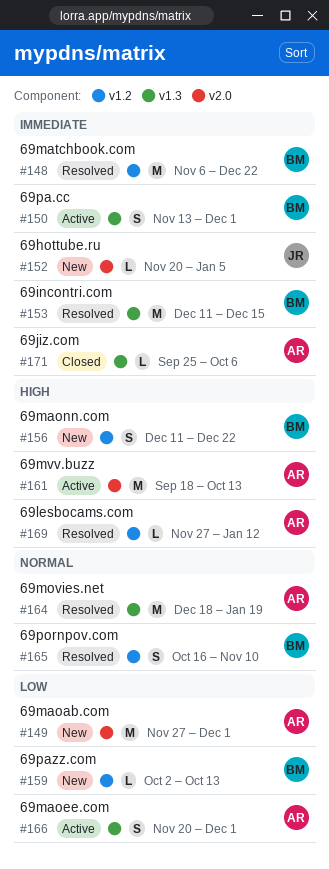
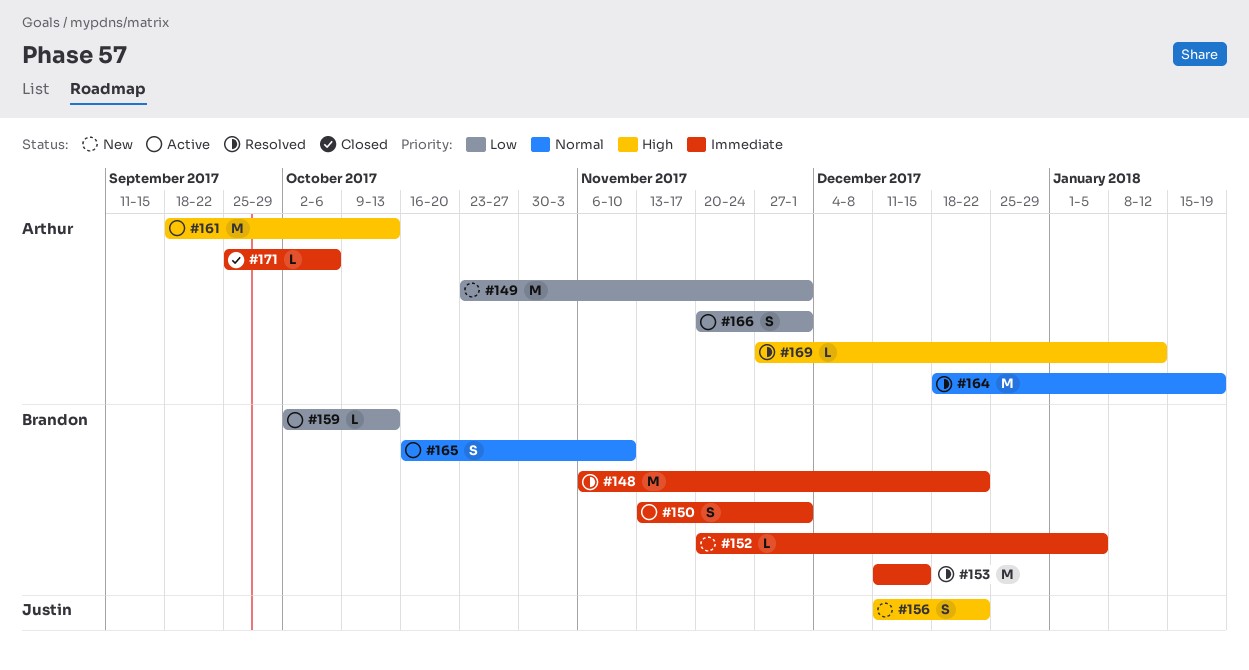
#149, start: Nov 27 -> Oct 23
#152, owner: Justin -> Brandon
#156, owner: Brandon -> Justin
#159, status: New -> Active
#165, status: Resolved -> Active

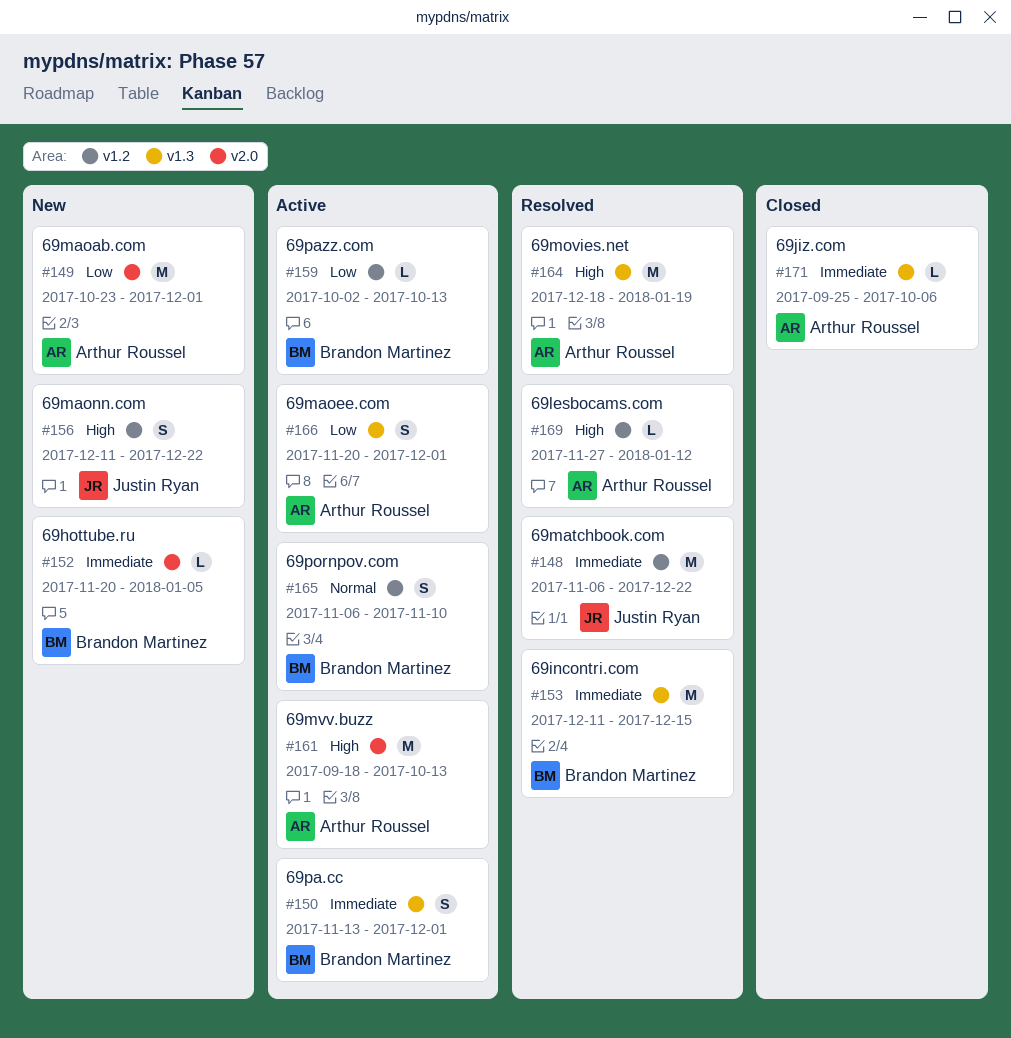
#148, owner: Brandon Martinez -> Justin Ryan
#164, priority: Normal -> High
#165, start: Oct 16 -> Nov 6

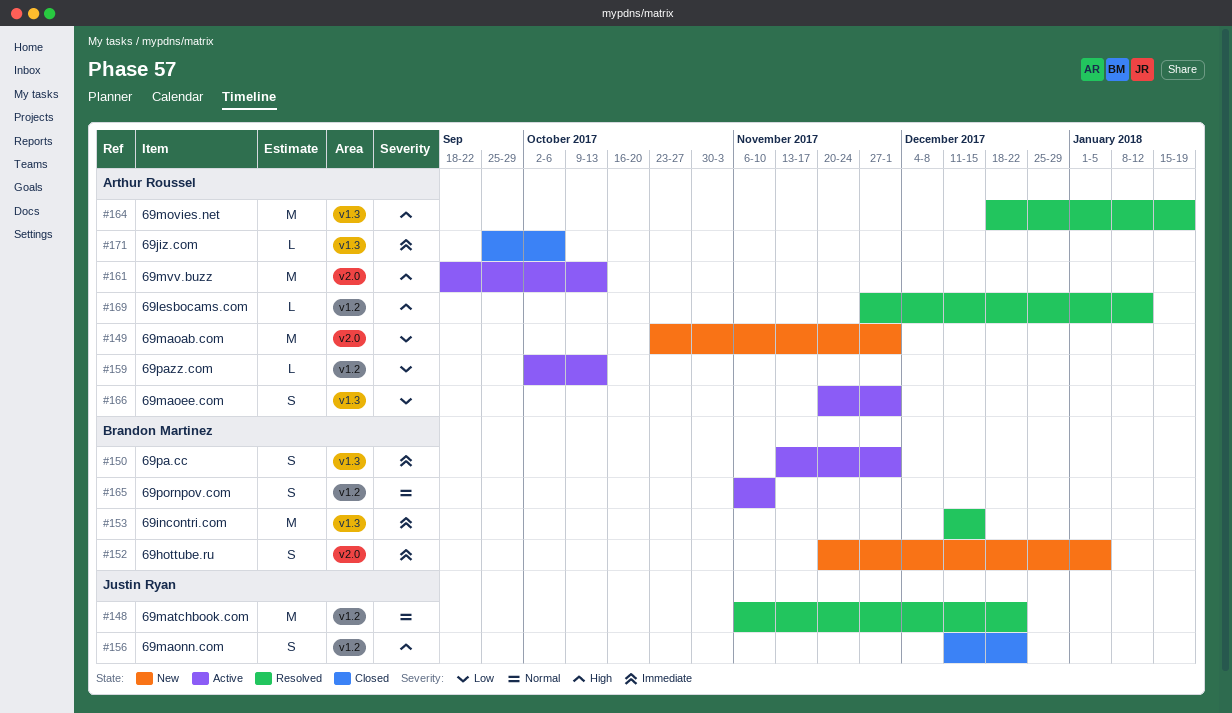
#148, priority: Immediate -> Normal
#152, estimate: L -> S
#156, status: New -> Closed
#159, owner: Brandon Martinez -> Arthur Roussel

